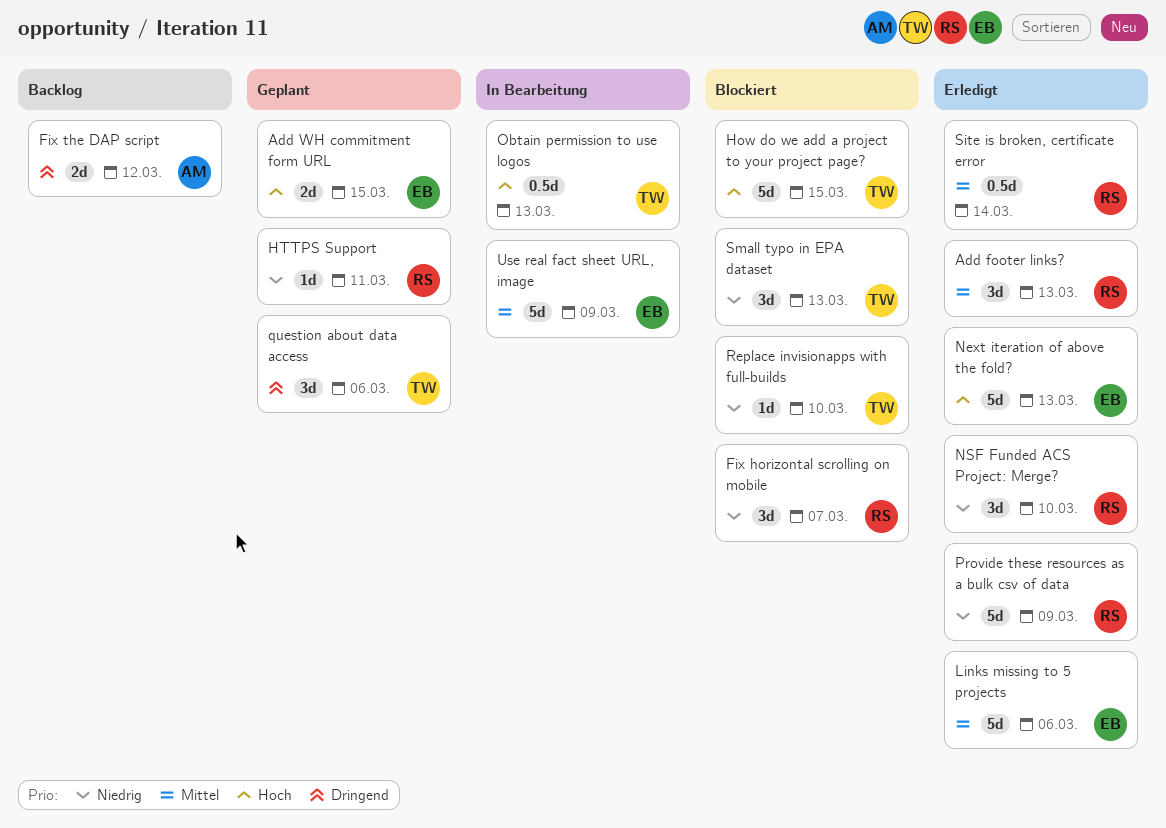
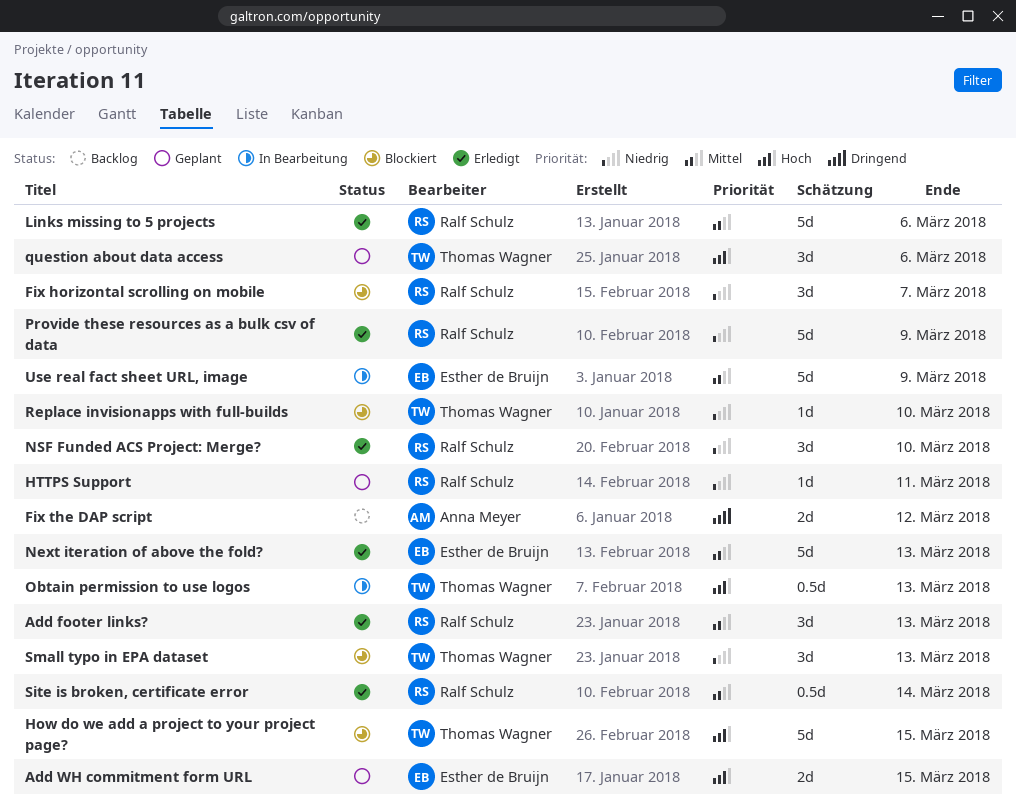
Links missing to 5 projects, owner: Esther de Bruijn -> Ralf Schulz
Next iteration of above the fold?, priority: Hoch -> Mittel
question about data access, priority: Dringend -> Hoch

